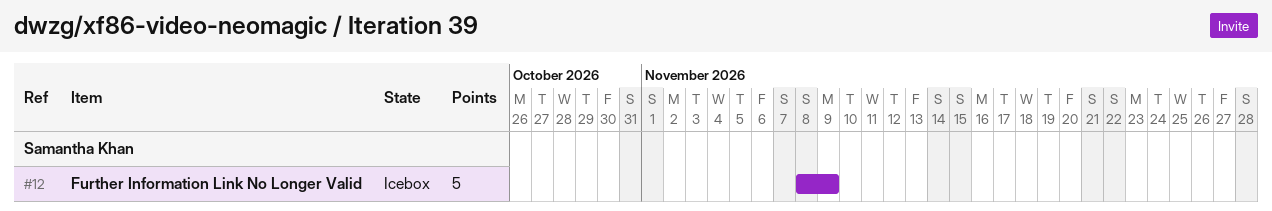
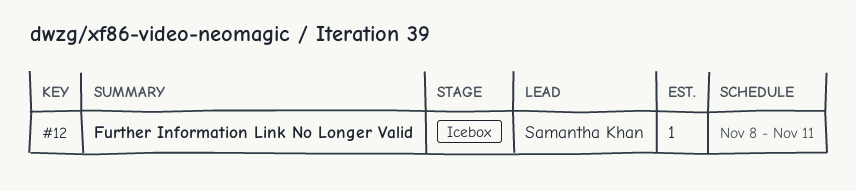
#12, estimate: 5 -> 1
#12, due: Nov 9 -> Nov 11

